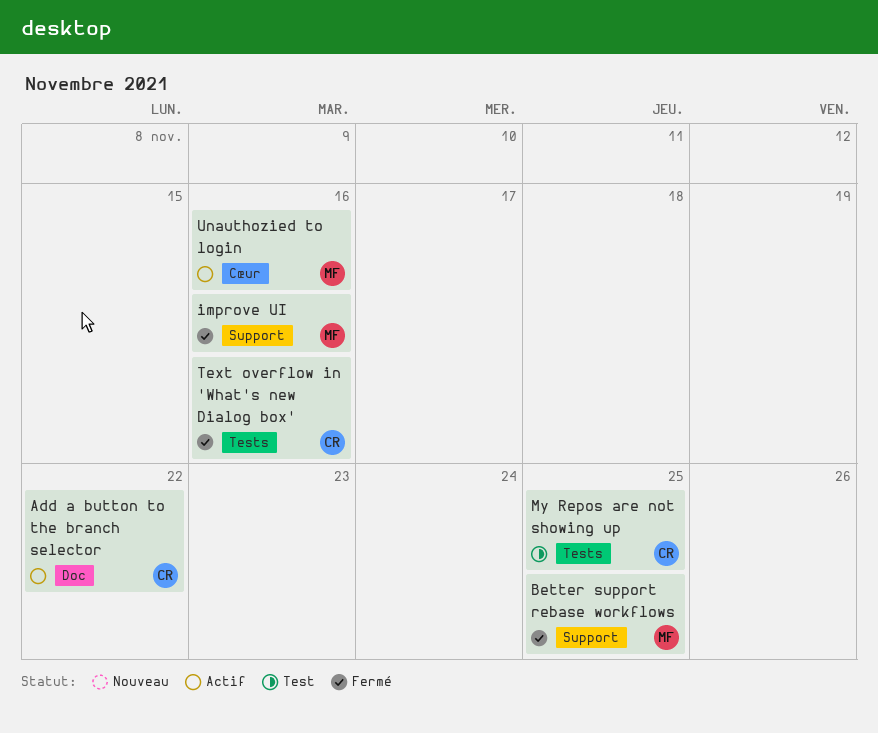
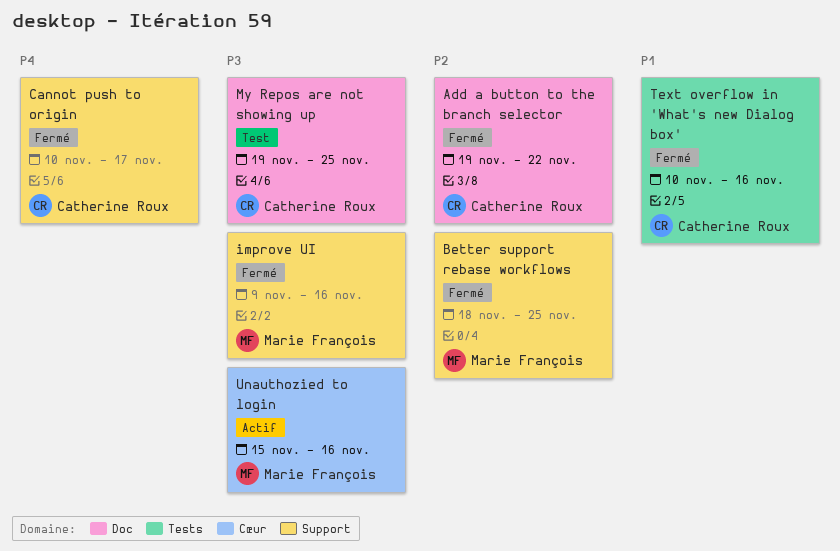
Add a button to the branch selector, status: Actif -> Fermé
Cannot push to origin: none -> present
My Repos are not showing up, label: Tests -> Doc

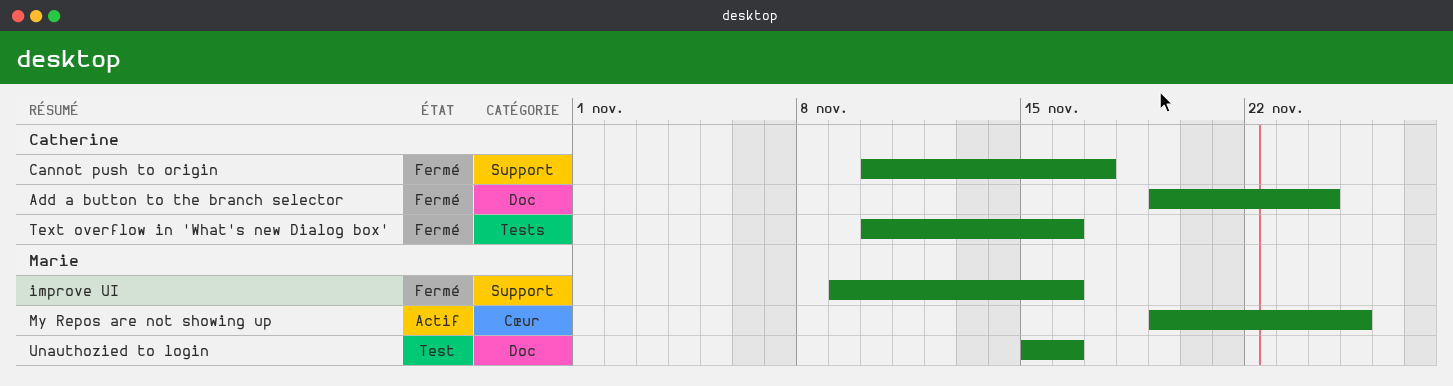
Add a button to the branch selector, due: Nov 22 -> Nov 24
Better support rebase workflows: present -> none
My Repos are not showing up, status: Test -> Actif
My Repos are not showing up, owner: Catherine Roux -> Marie François
My Repos are not showing up, label: Doc -> Cœur
Unauthozied to login, status: Actif -> Test
Unauthozied to login, label: Cœur -> Doc

